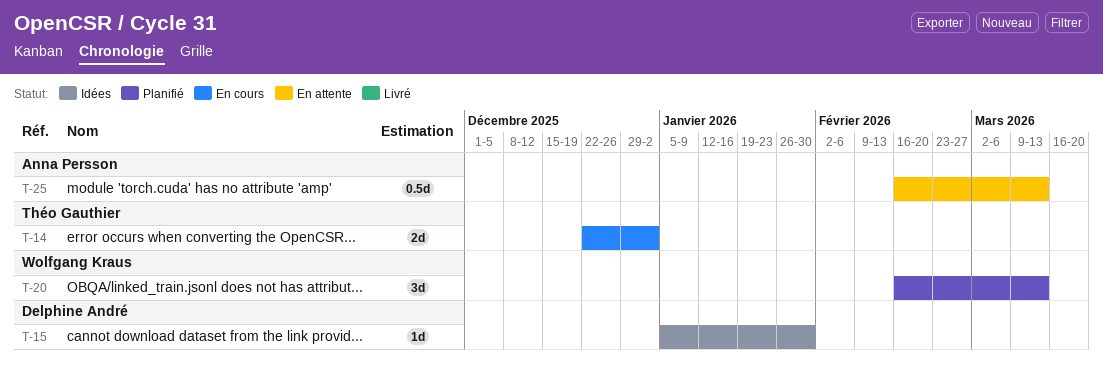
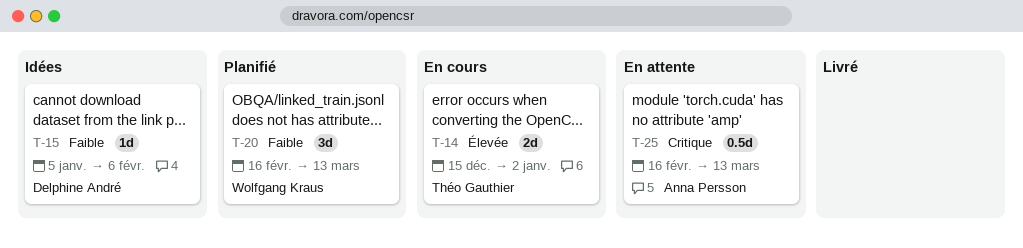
T-14, start: Dec 22 -> Dec 15
T-15, due: Jan 30 -> Feb 6

